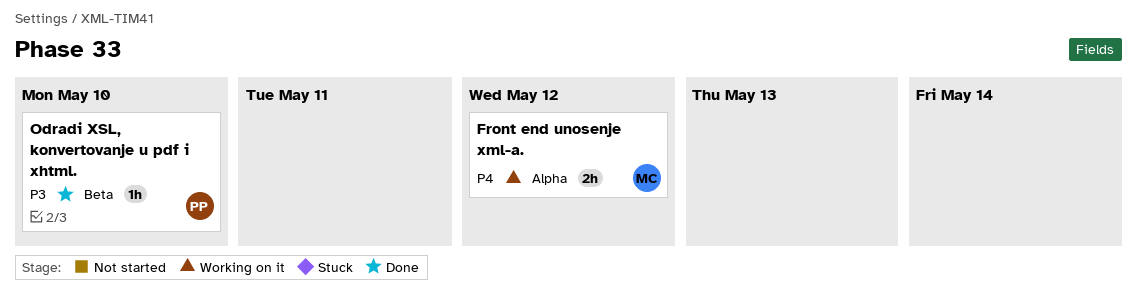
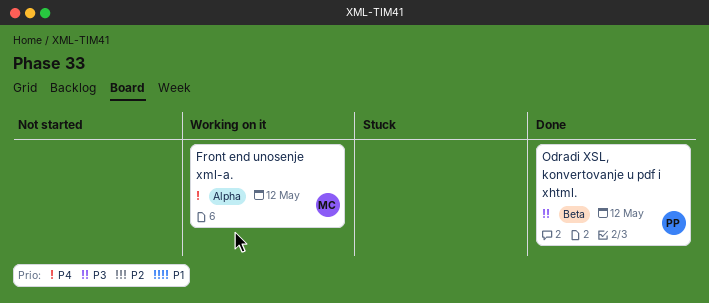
Odradi XSL, konvertovanje u pdf i xhtml., due: May 10 -> May 12

